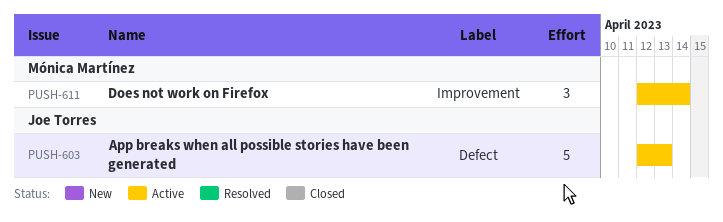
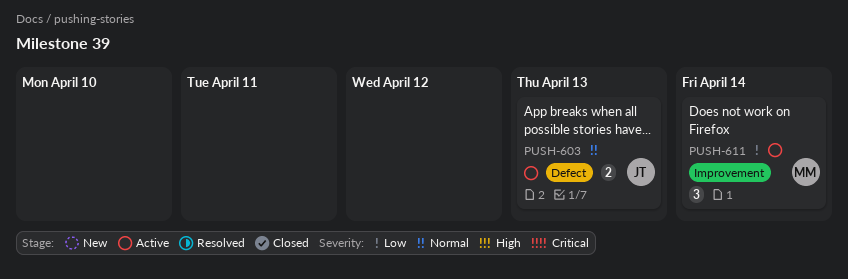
PUSH-603, estimate: 5 -> 2

